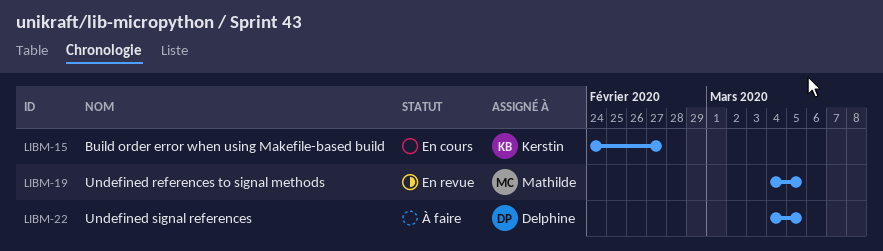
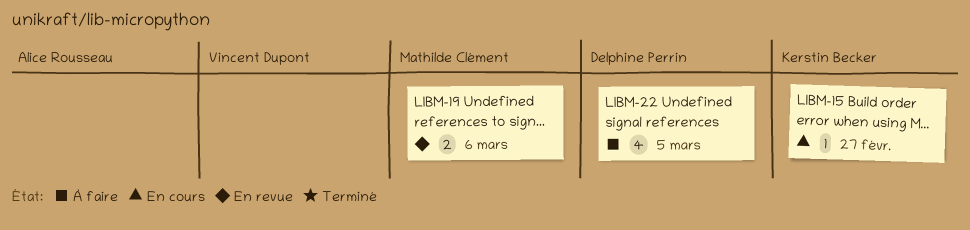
LIBM-19, due: Mar 5 -> Mar 6

